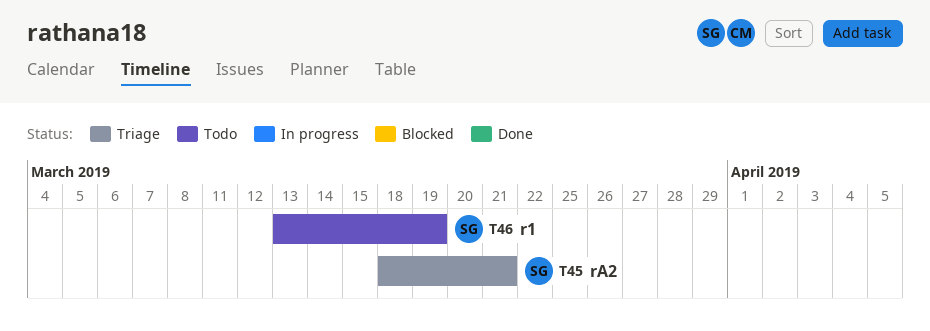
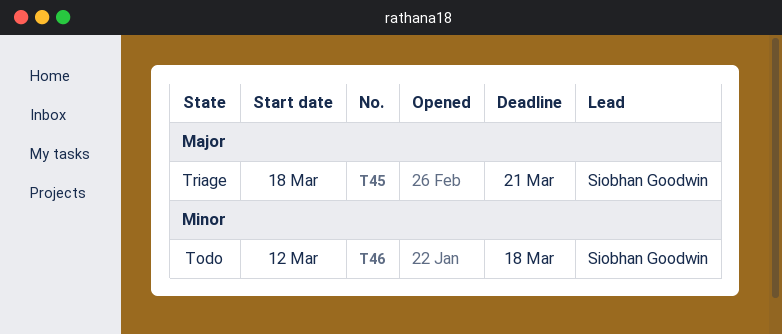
T46, start: Mar 13 -> Mar 12
T46, due: Mar 19 -> Mar 18

